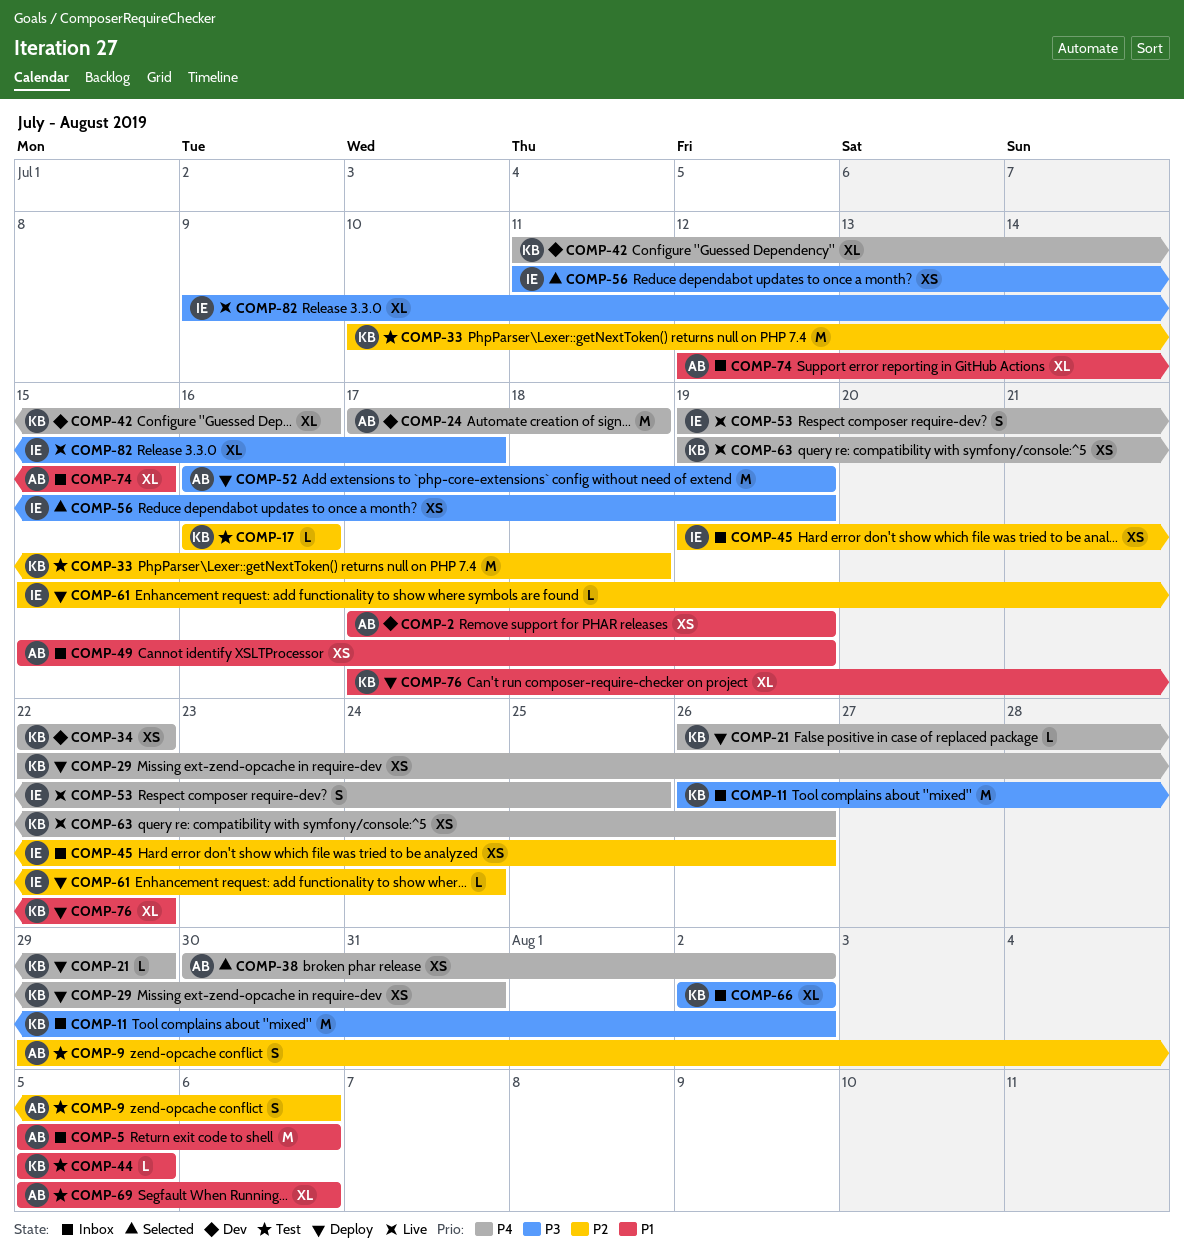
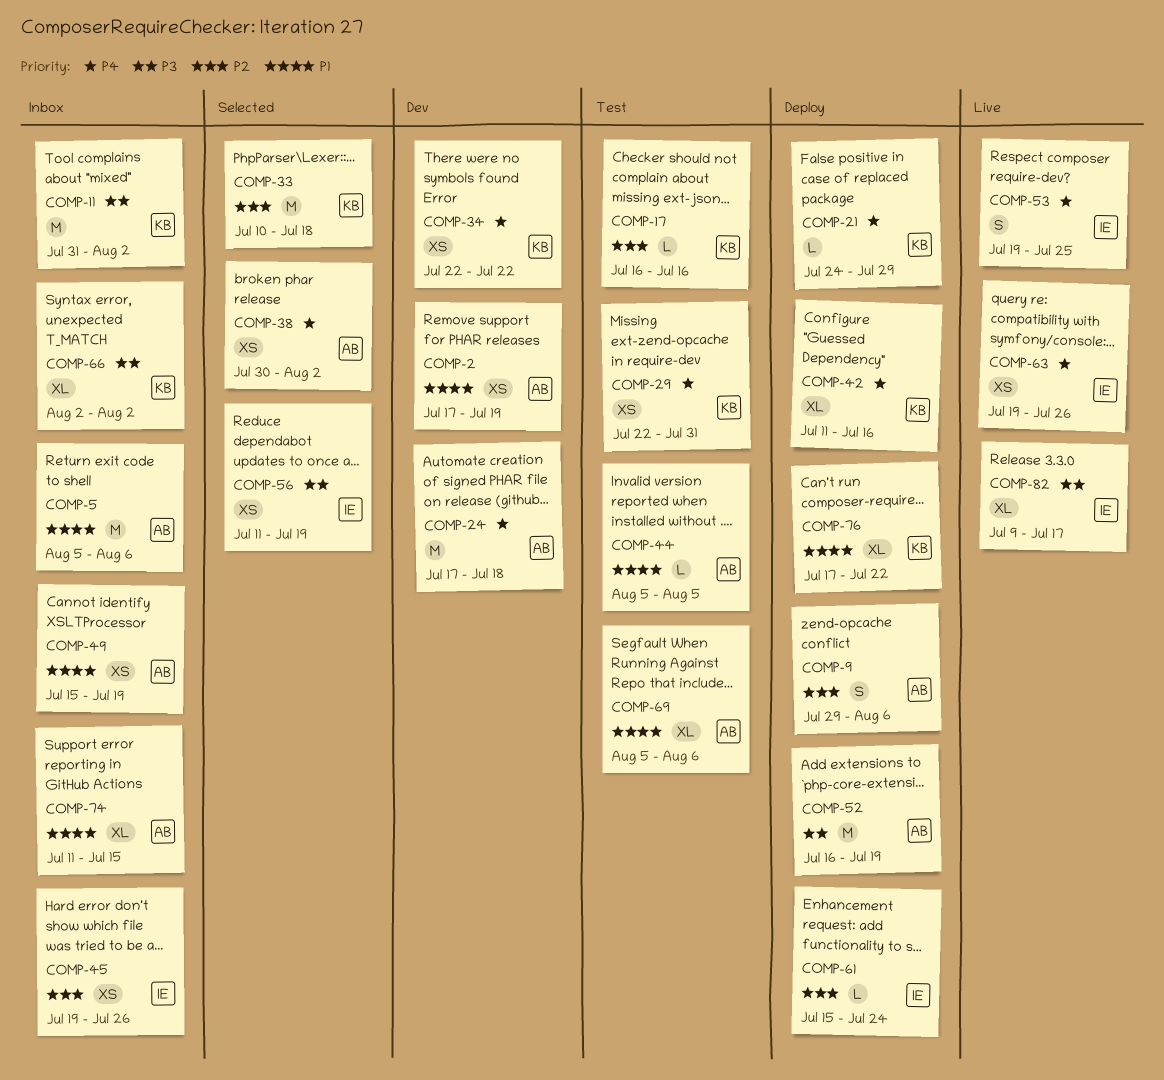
COMP-9, status: Test -> Deploy
COMP-11, start: Jul 26 -> Jul 31
COMP-21, start: Jul 26 -> Jul 24
COMP-29, status: Deploy -> Test
COMP-33, status: Test -> Selected
COMP-42, status: Dev -> Deploy
COMP-44, owner: KB -> AB
COMP-63, owner: KB -> IE
COMP-74, start: Jul 12 -> Jul 11

